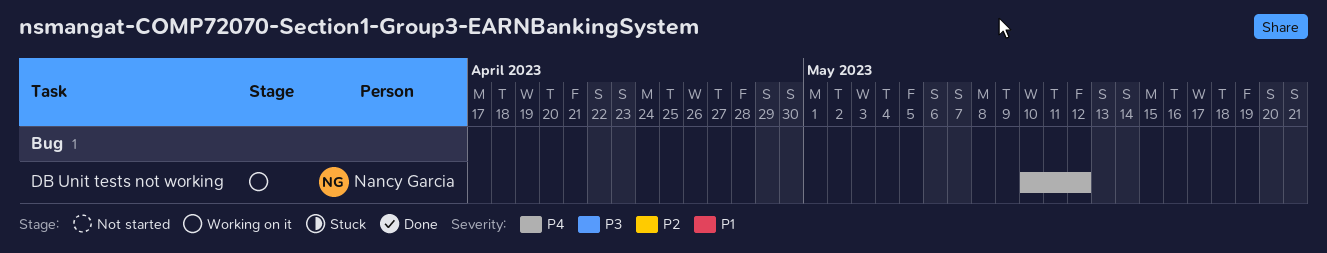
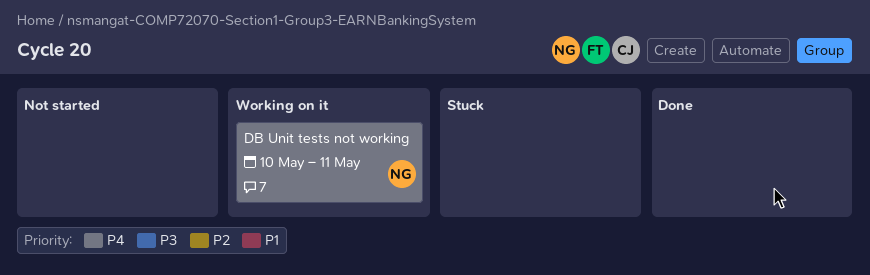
DB Unit tests not working, due: May 12 -> May 11

